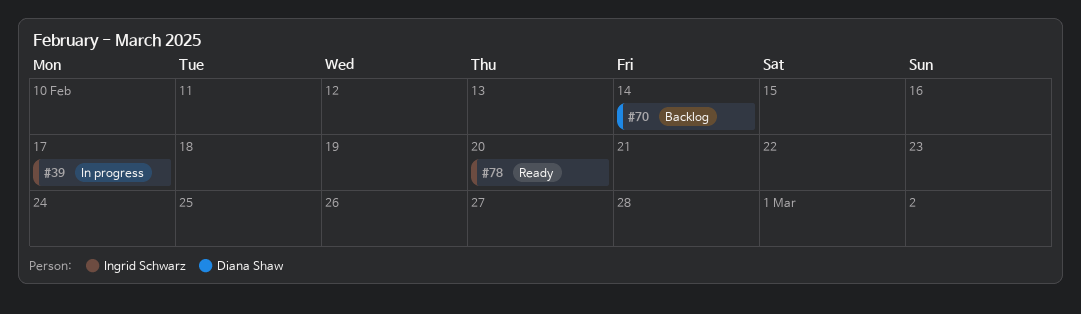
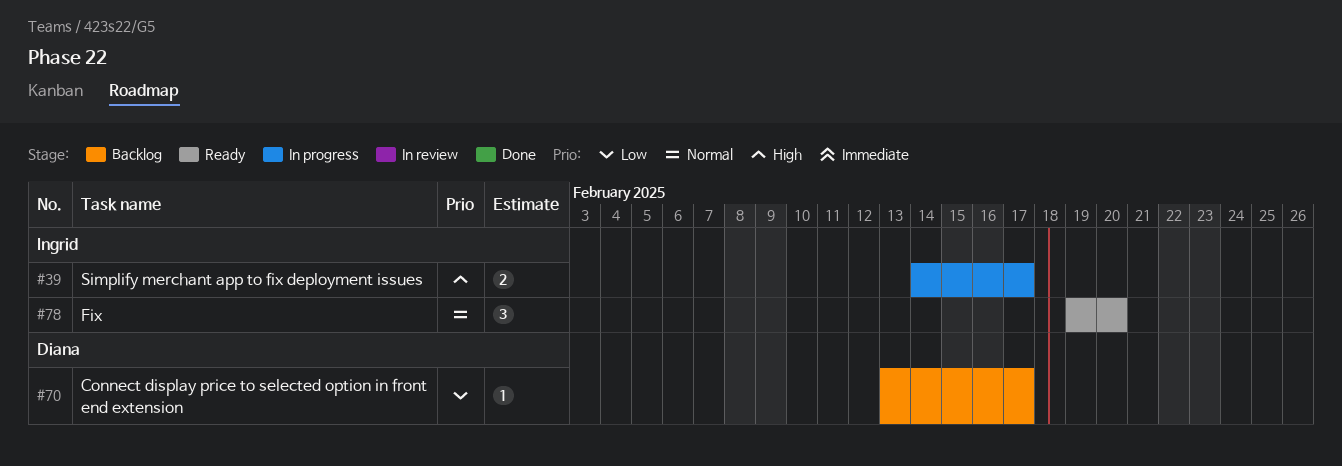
#70, due: Feb 14 -> Feb 17

